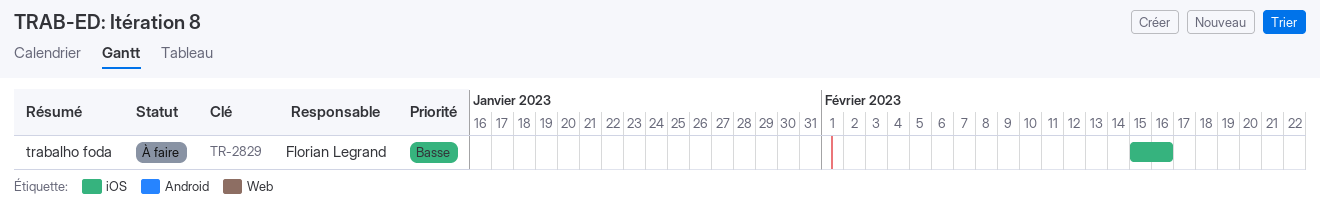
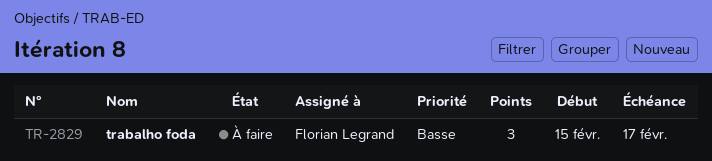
TR-2829, due: Feb 16 -> Feb 17

